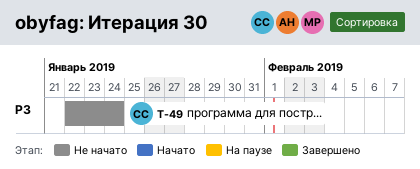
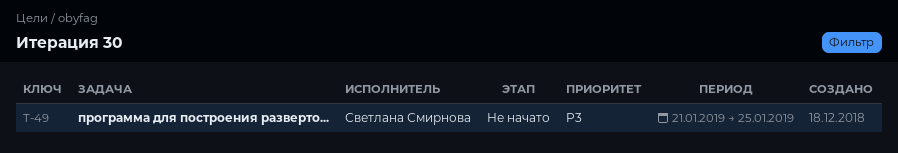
T-49, start: Jan 22 -> Jan 21
T-49, due: Jan 24 -> Jan 25

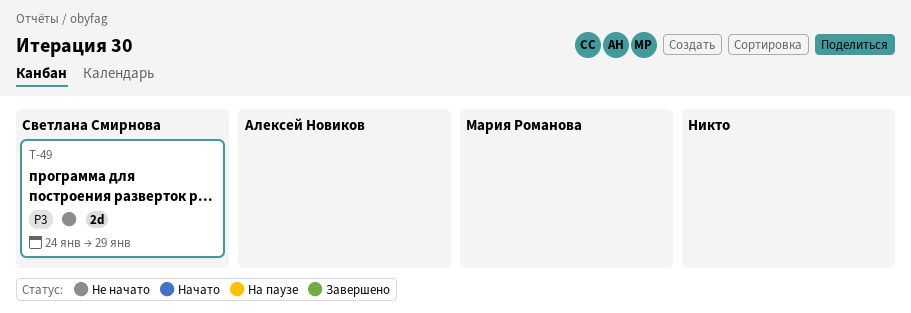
T-49, start: Jan 21 -> Jan 24
T-49, due: Jan 25 -> Jan 29

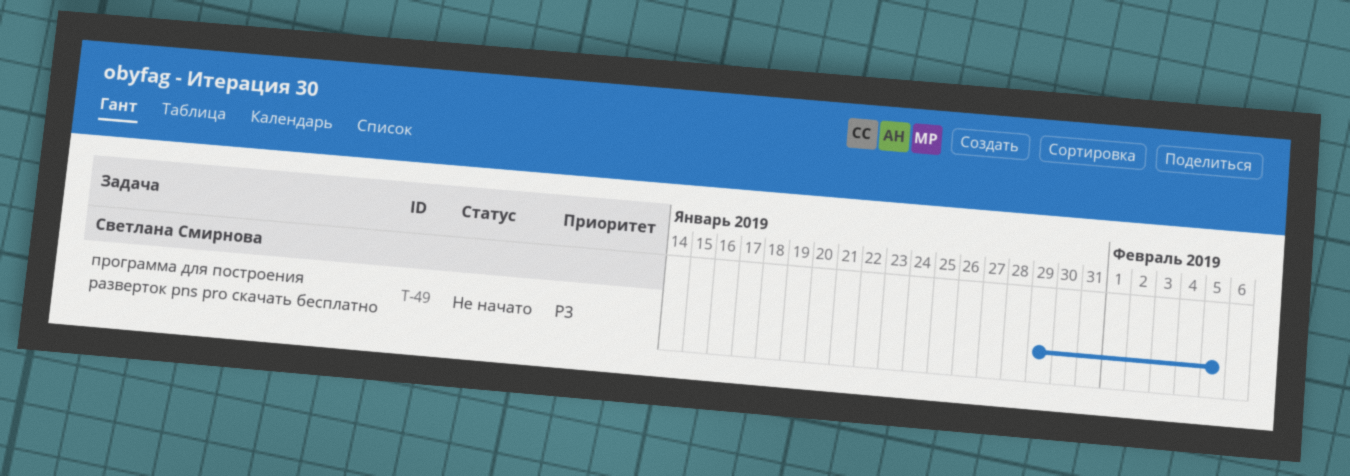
T-49, start: Jan 24 -> Jan 29
T-49, due: Jan 29 -> Feb 5

